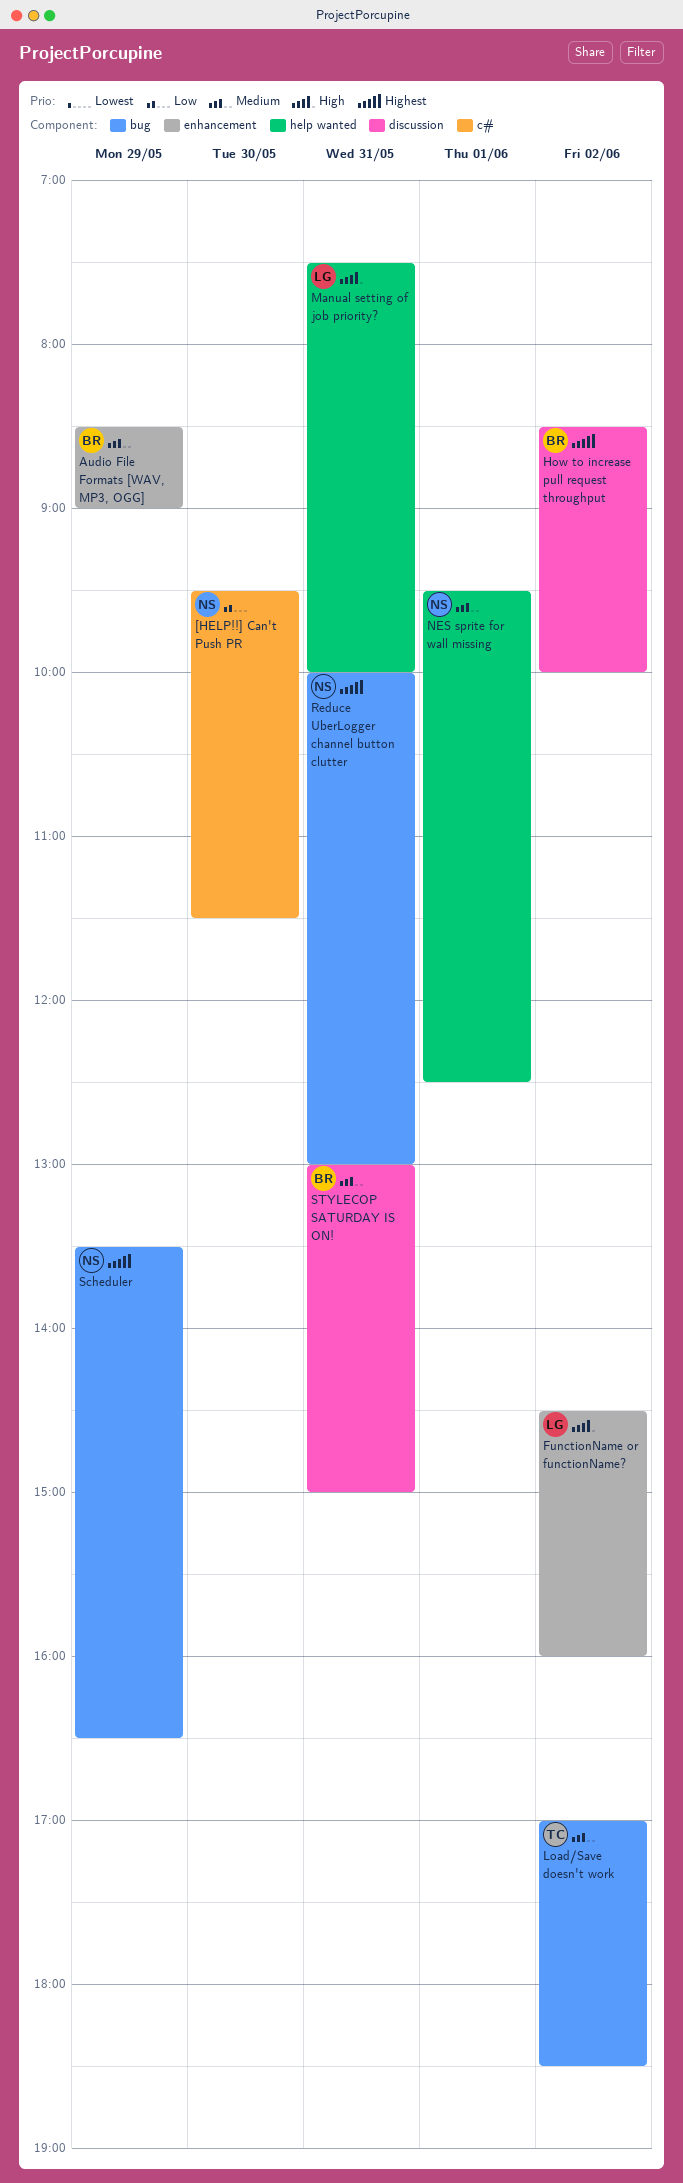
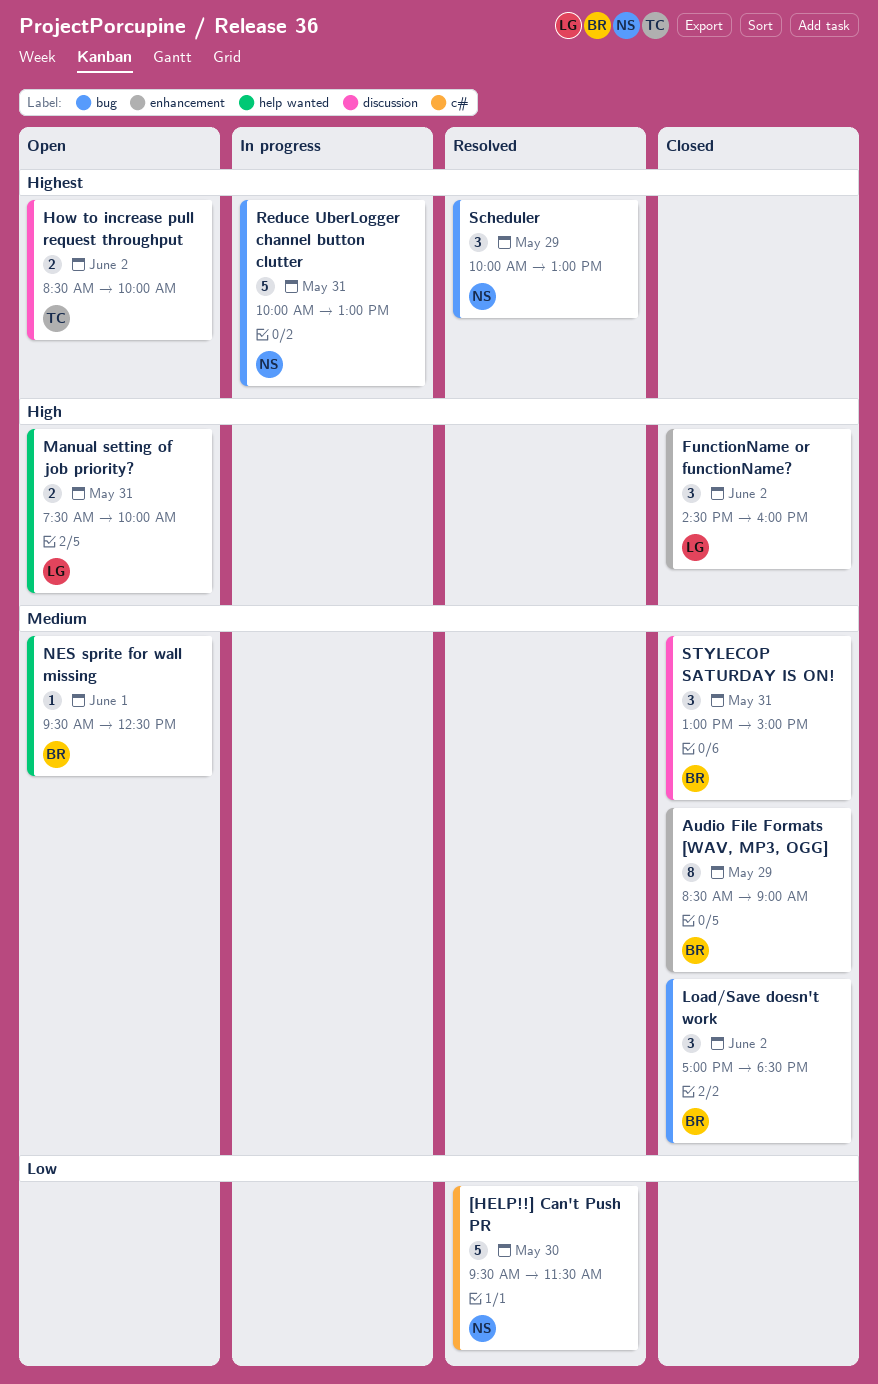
How to increase pull request throughput, owner: BR -> TC
Load/Save doesn't work, owner: TC -> BR
NES sprite for wall missing, owner: NS -> BR
Scheduler, begins: 13:30 -> 10:00
Scheduler, ends: 16:30 -> 13:00

